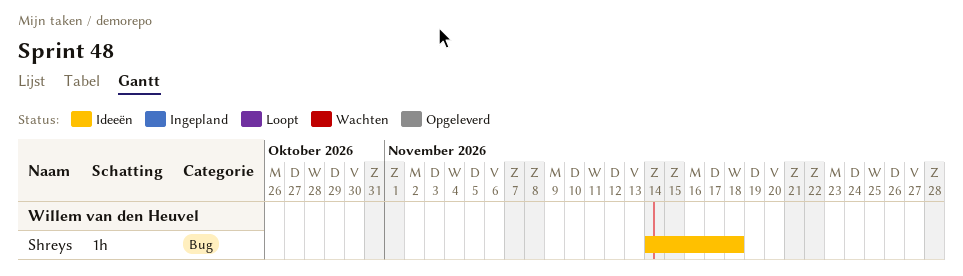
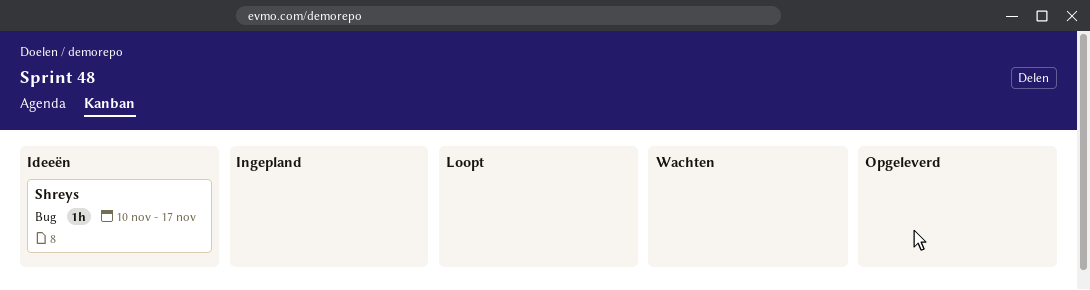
Shreys, start: Nov 14 -> Nov 10
Shreys, due: Nov 18 -> Nov 17

